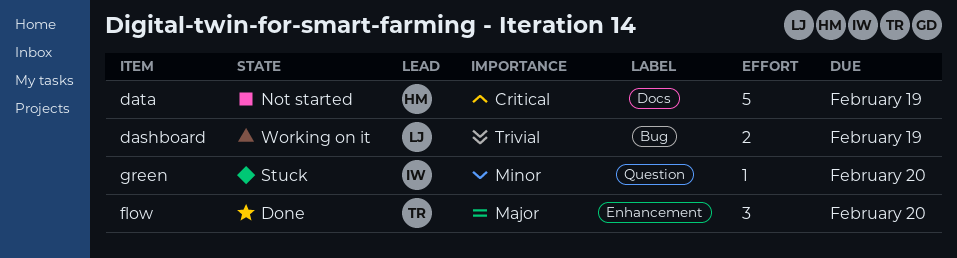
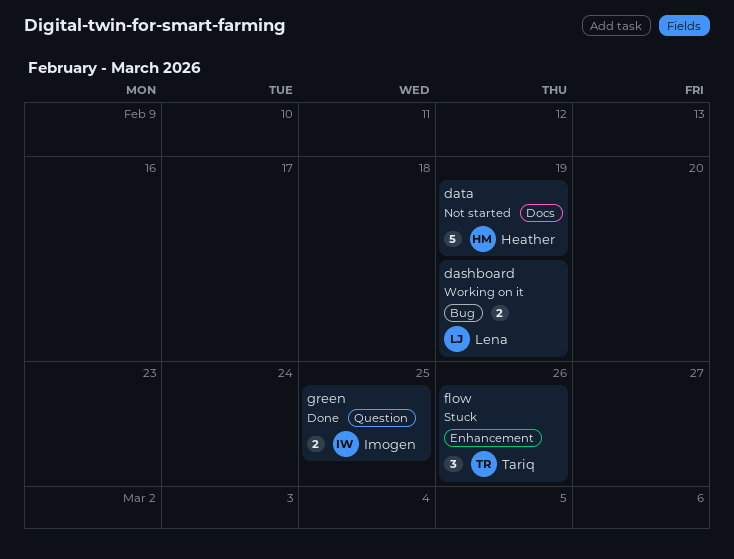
flow, status: Done -> Stuck
flow, due: Feb 20 -> Feb 26
green, status: Stuck -> Done
green, estimate: 1 -> 2
green, due: Feb 20 -> Feb 25

